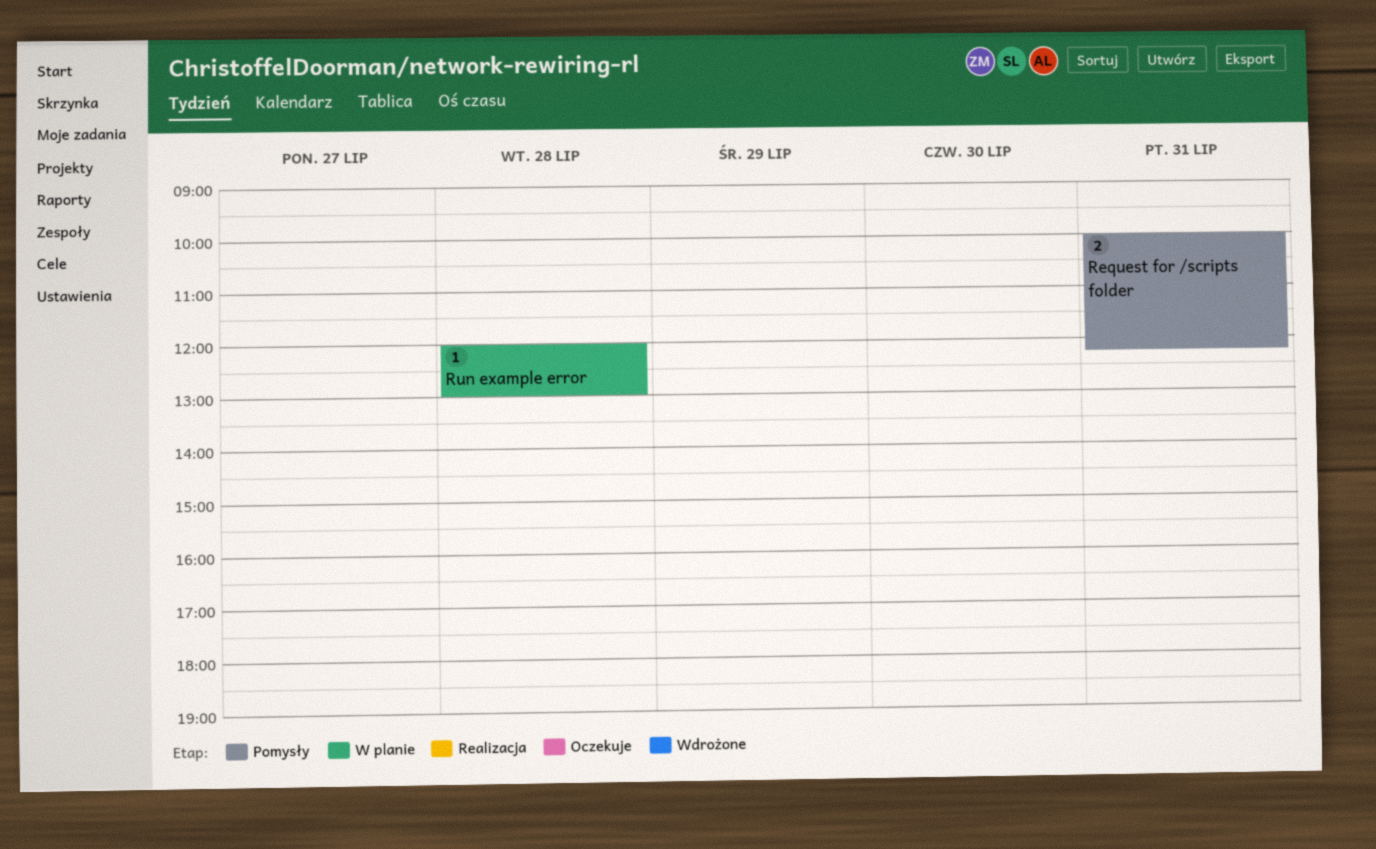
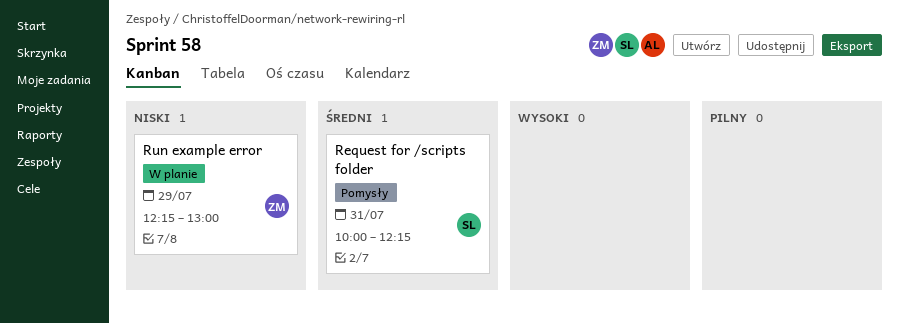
Run example error, day: Jul 28 -> Jul 29
Run example error, begins: 12:00 -> 12:15

